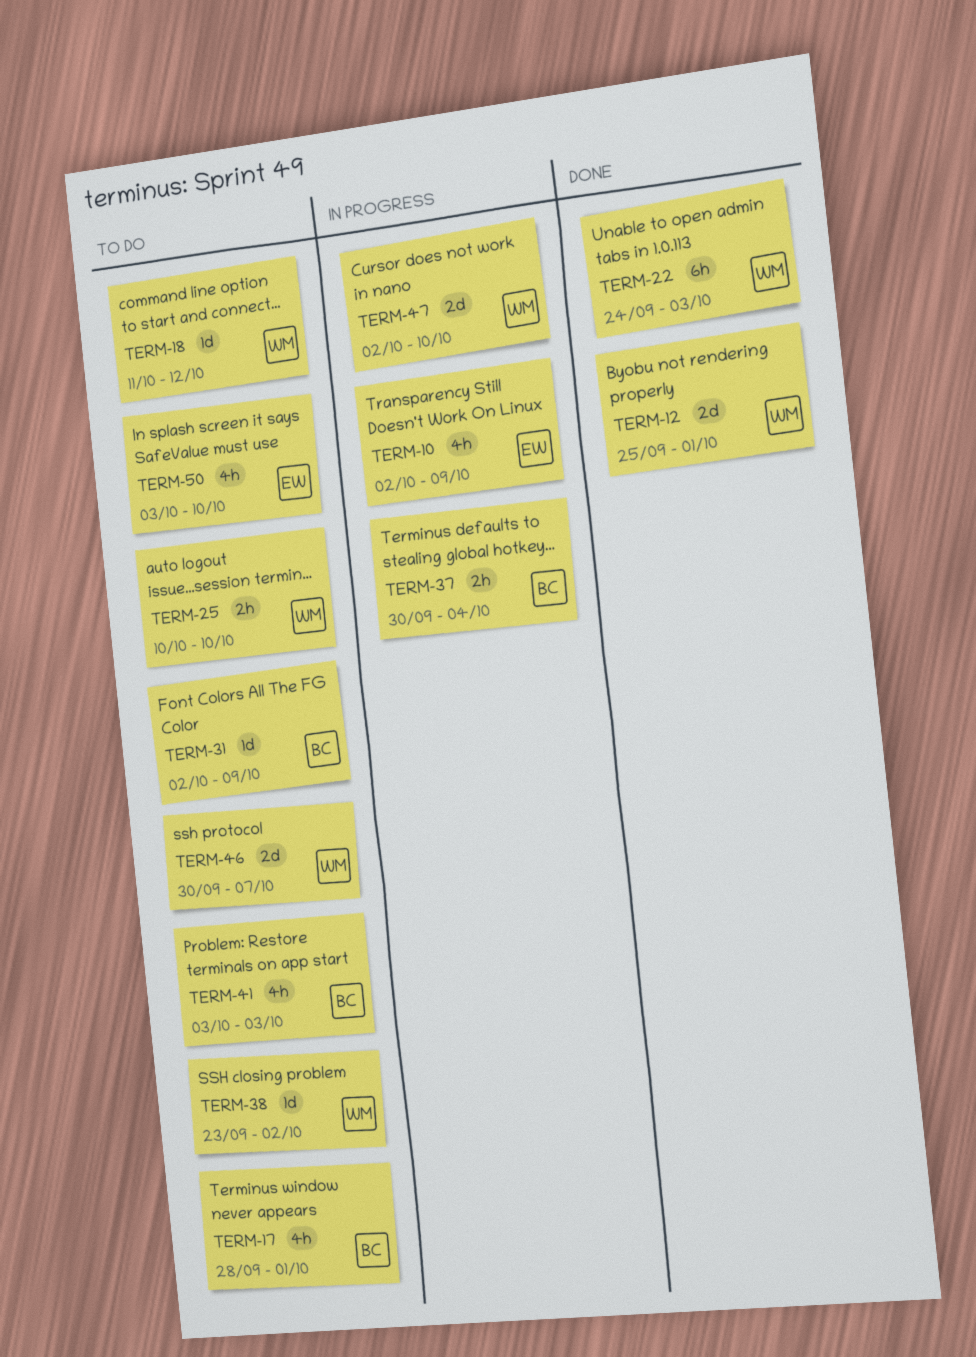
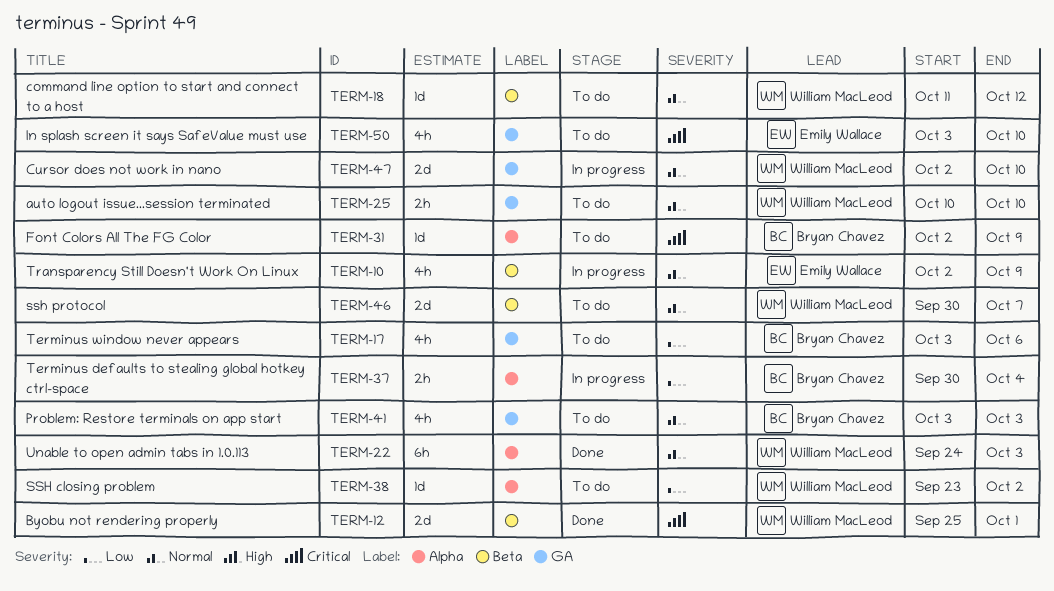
TERM-17, start: Sep 28 -> Oct 3
TERM-17, due: Oct 1 -> Oct 6

